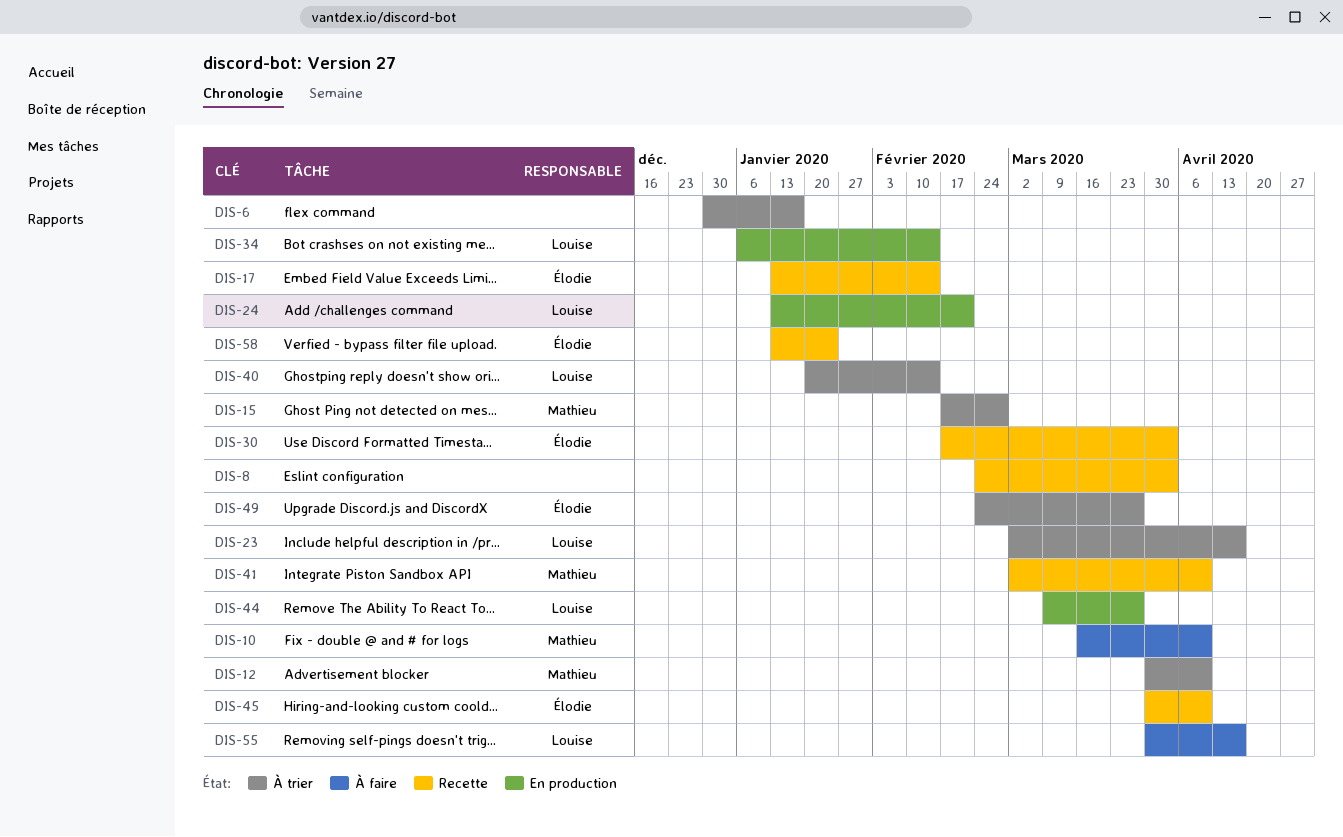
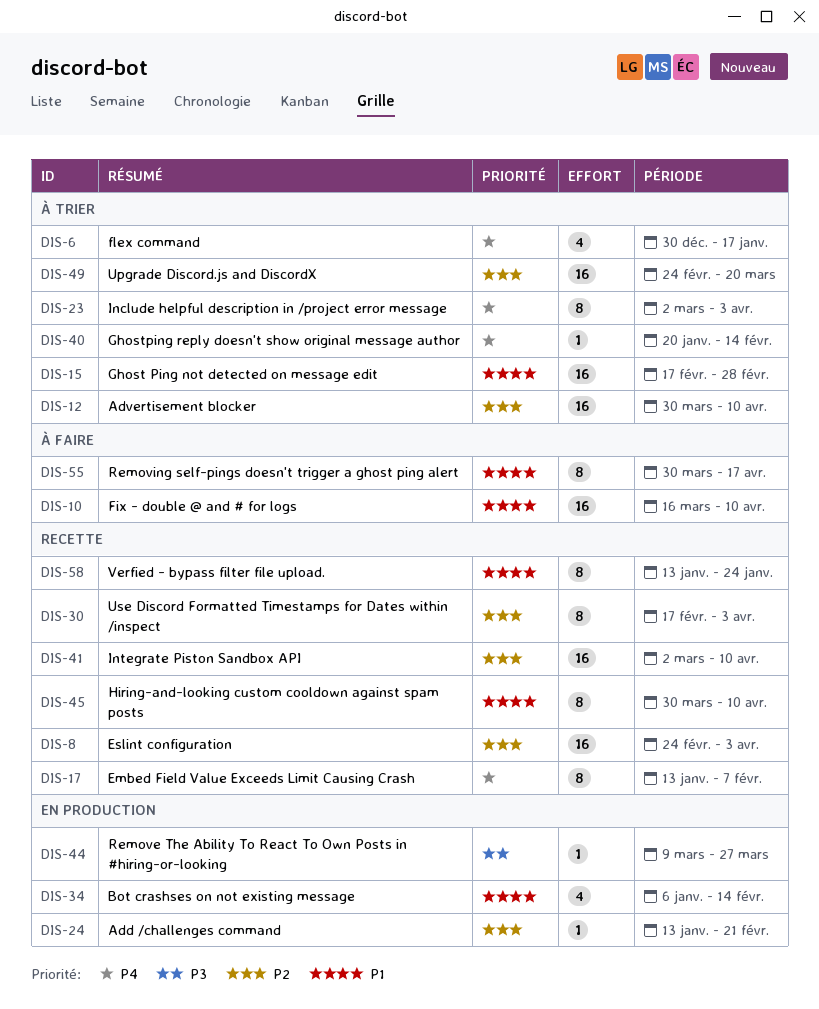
DIS-17, due: Feb 14 -> Feb 7
DIS-23, due: Apr 17 -> Apr 3
DIS-49, due: Mar 27 -> Mar 20

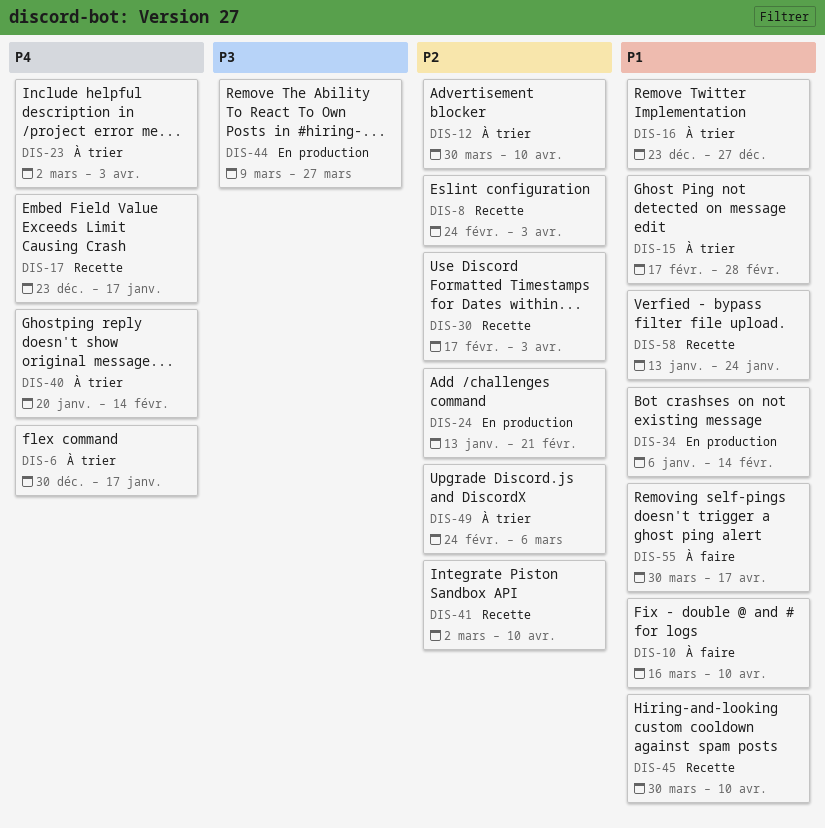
DIS-16: none -> present
DIS-17, start: Jan 13 -> Dec 23
DIS-17, due: Feb 7 -> Jan 17
DIS-49, due: Mar 20 -> Mar 6

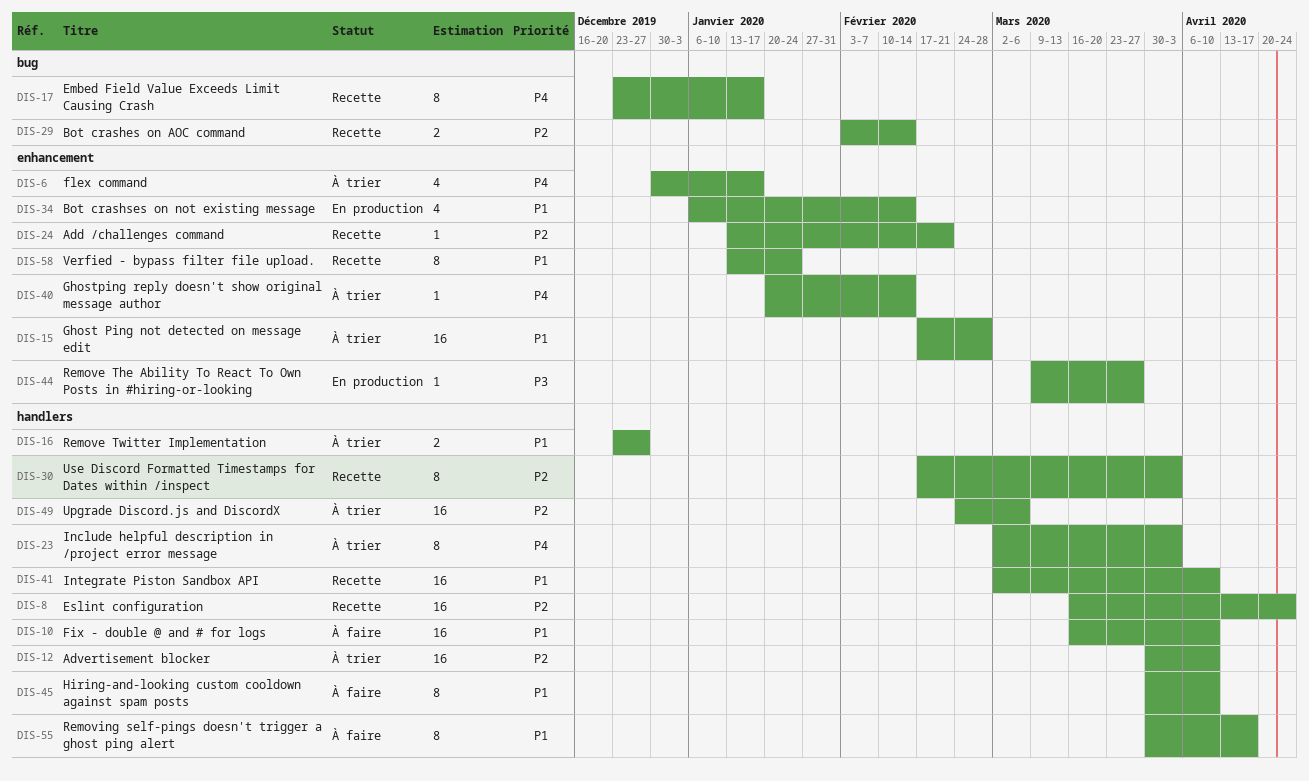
DIS-8, start: Feb 24 -> Mar 16
DIS-8, due: Apr 3 -> Apr 24
DIS-24, status: En production -> Recette
DIS-29: none -> present
DIS-41, priority: P2 -> P1
DIS-45, status: Recette -> À faire

